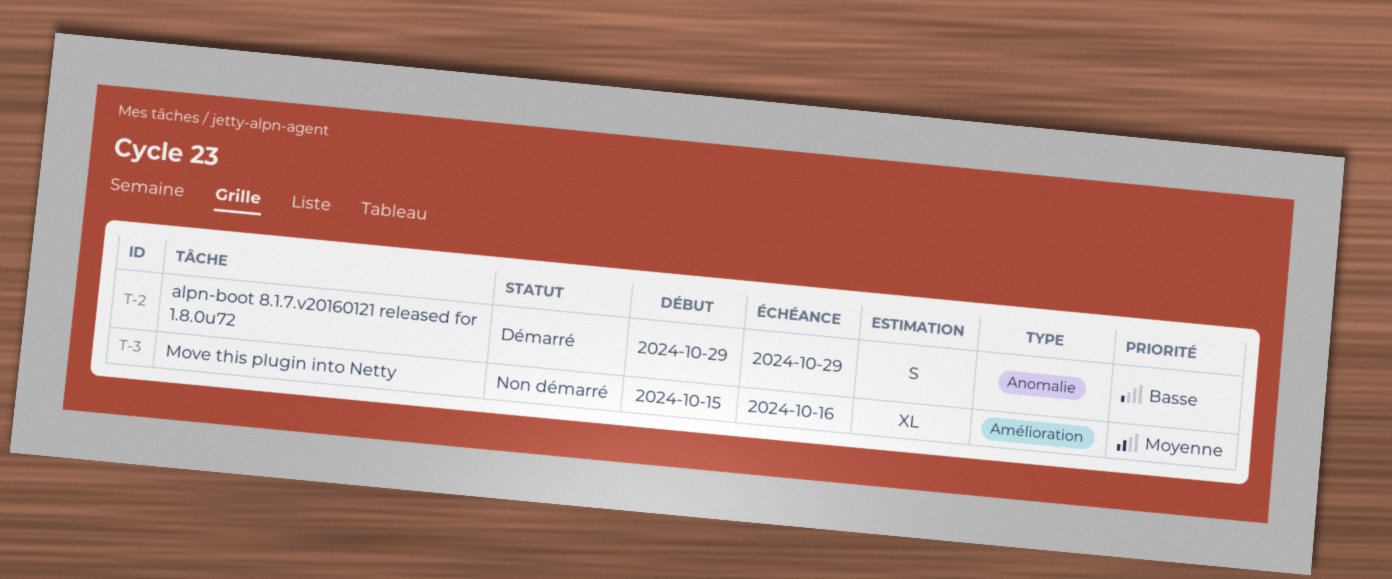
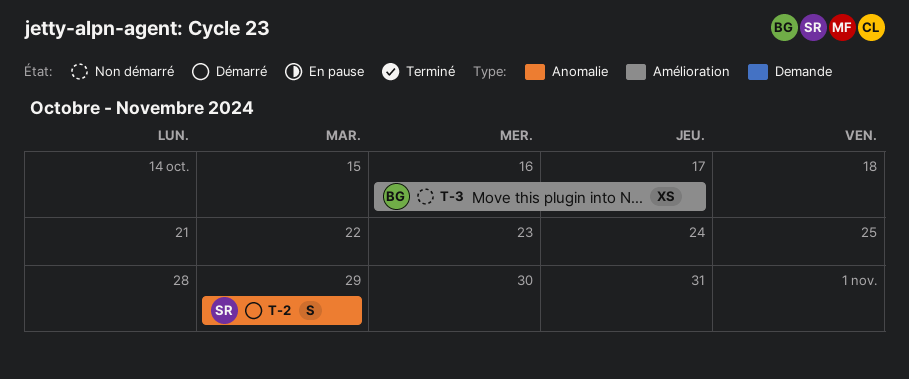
T-3, estimate: XL -> XS
T-3, start: Oct 15 -> Oct 16
T-3, due: Oct 16 -> Oct 17

